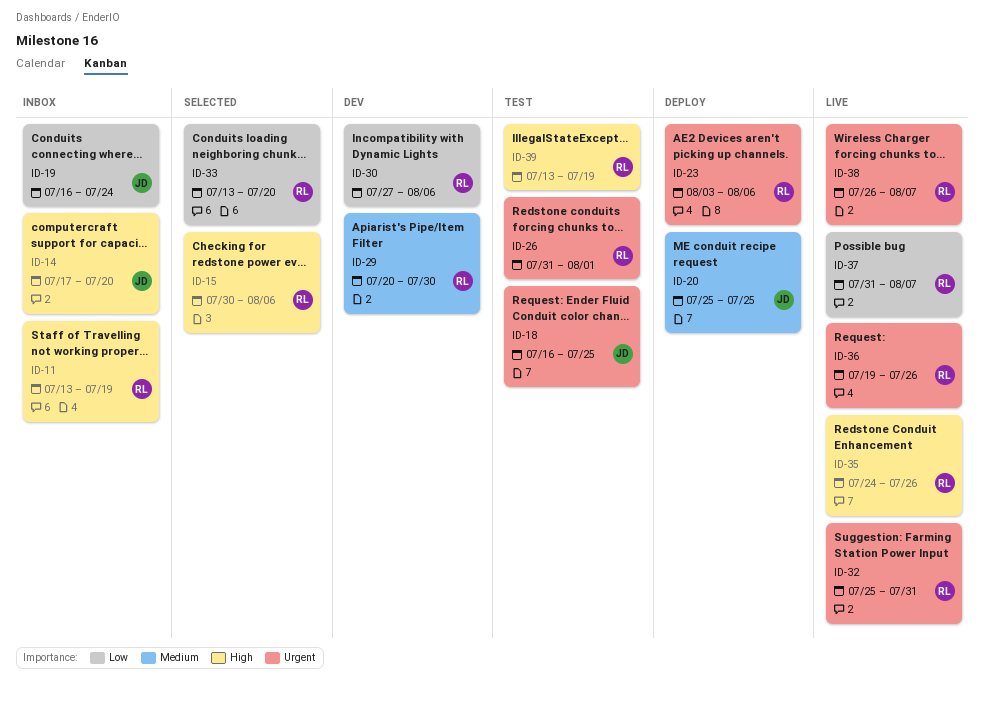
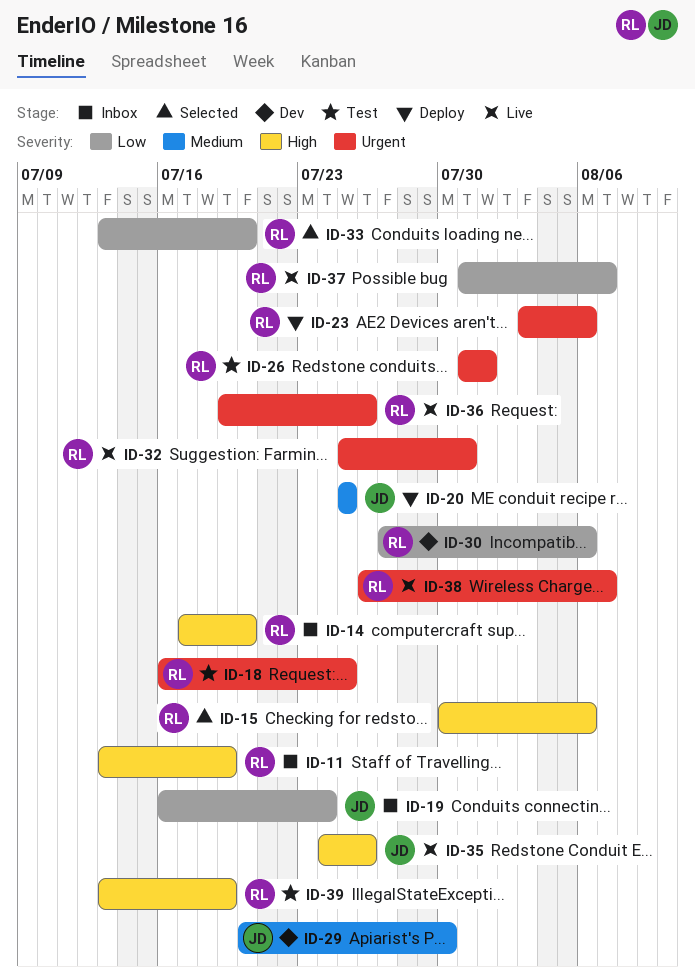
ID-14, owner: JD -> RL
ID-18, owner: JD -> RL
ID-29, owner: RL -> JD
ID-35, owner: RL -> JD

